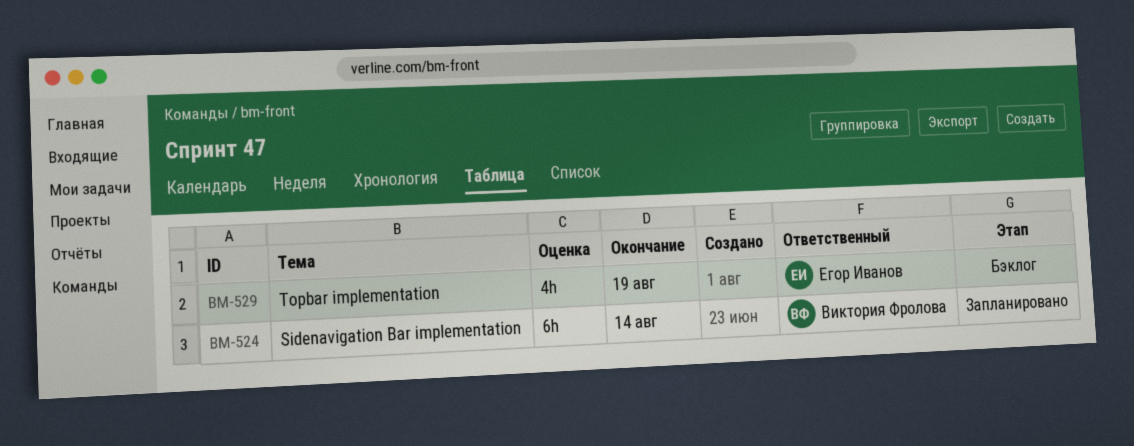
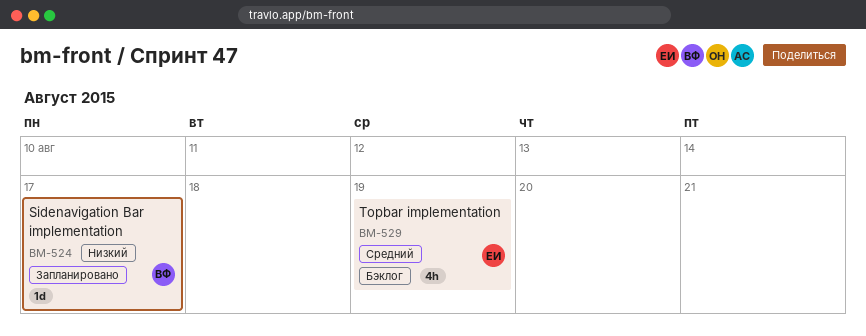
BM-524, estimate: 6h -> 1d
BM-524, due: Aug 14 -> Aug 17

